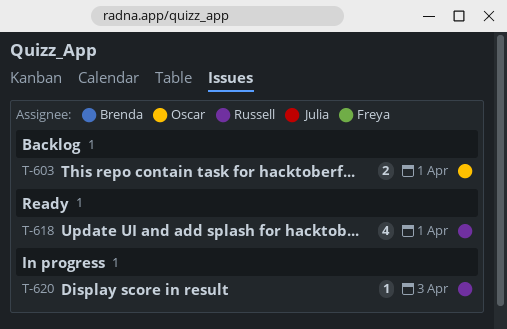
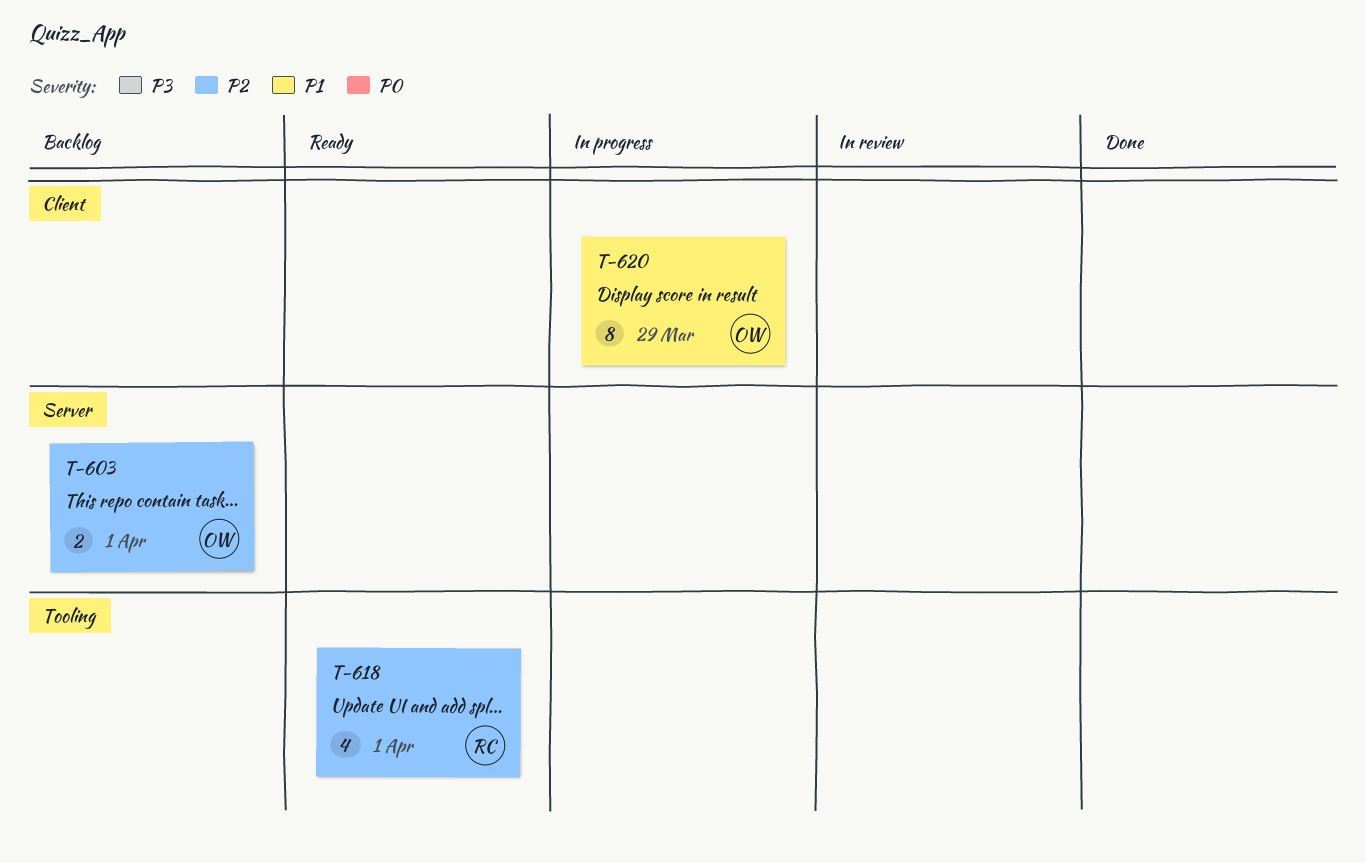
T-620, owner: Russell -> Oscar
T-620, estimate: 1 -> 8
T-620, due: Apr 3 -> Mar 29

